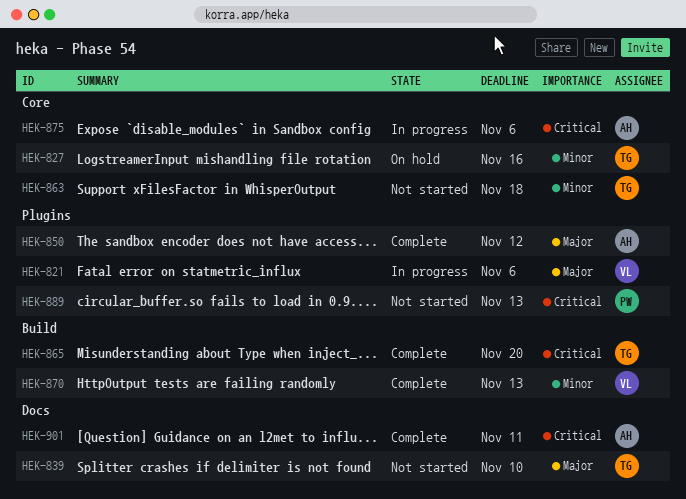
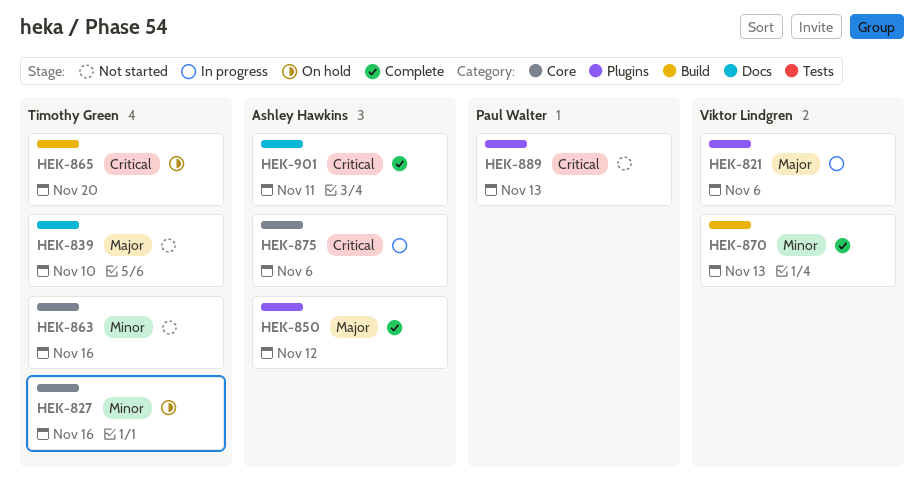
HEK-863, due: Nov 18 -> Nov 16
HEK-865, status: Complete -> On hold

